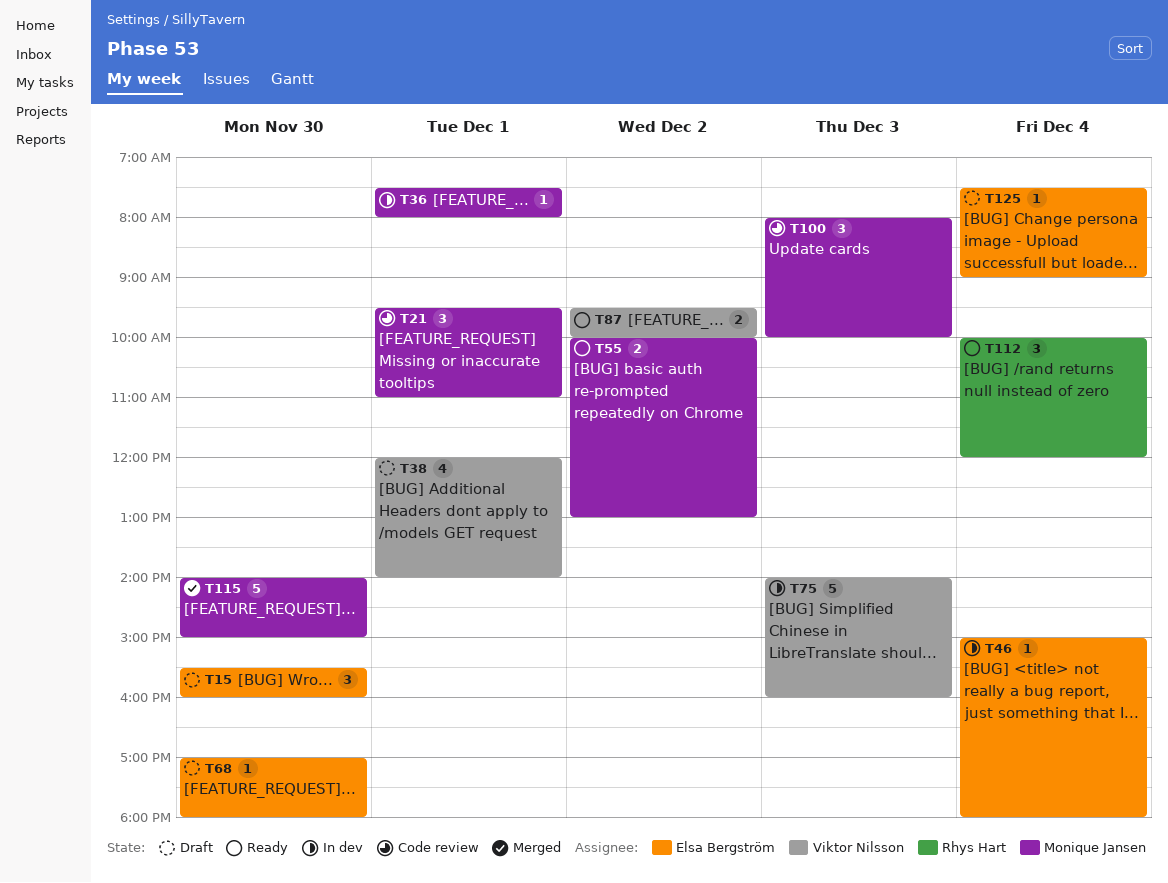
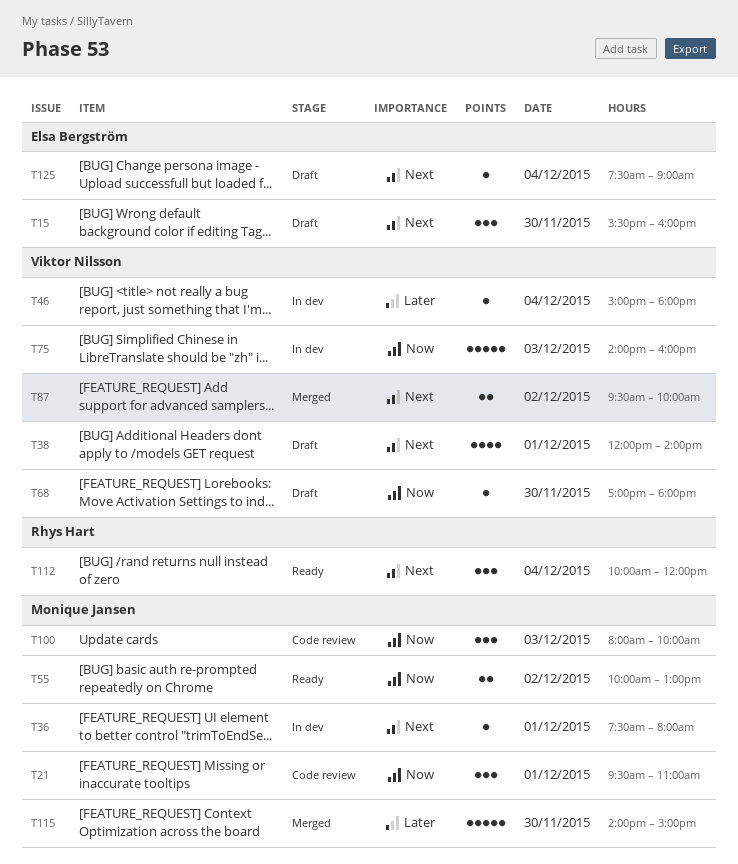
T46, owner: Elsa Bergström -> Viktor Nilsson
T68, owner: Elsa Bergström -> Viktor Nilsson
T87, status: Ready -> Merged

